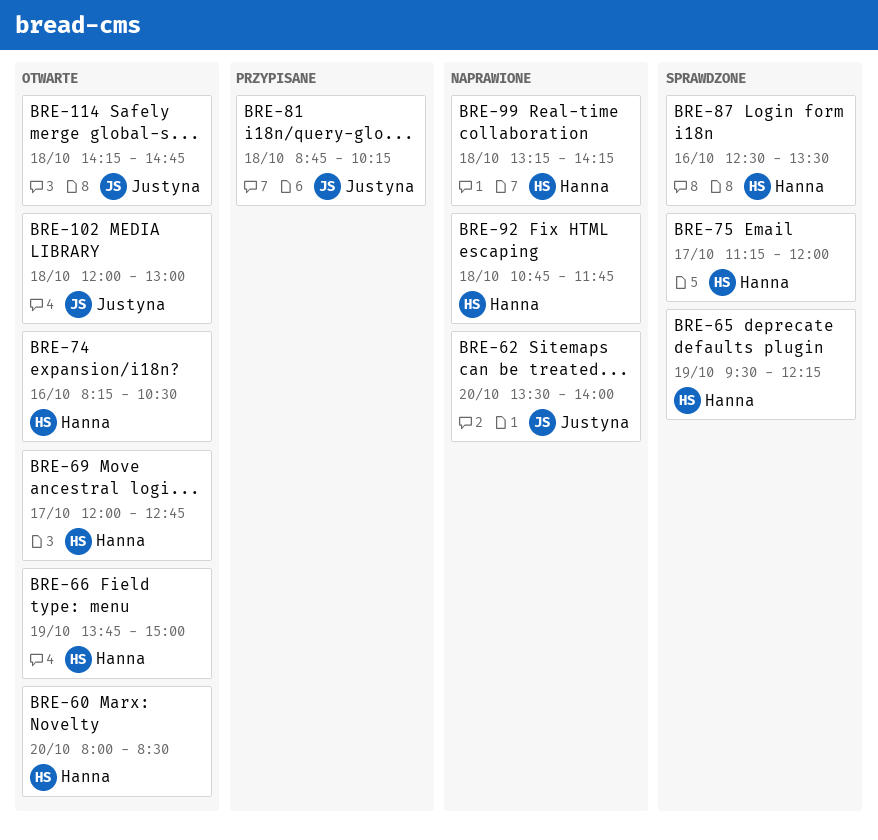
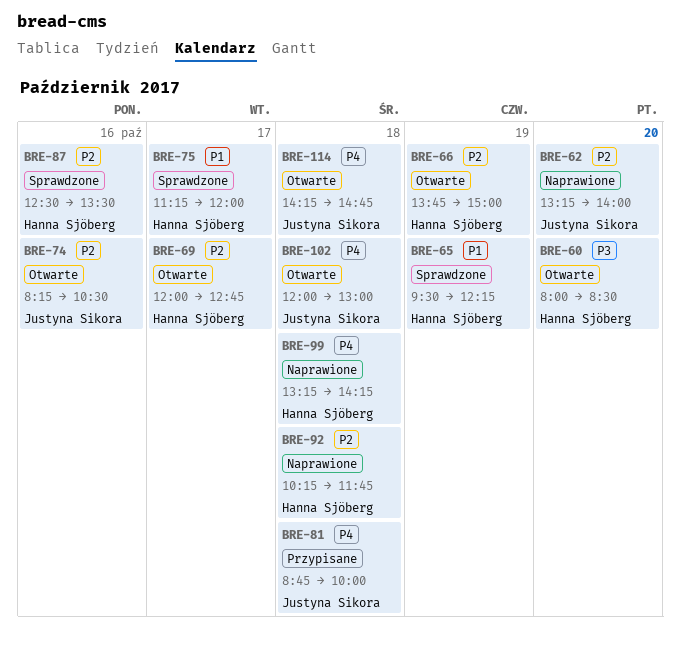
BRE-62, begins: 13:30 -> 13:15
BRE-74, owner: Hanna Sjöberg -> Justyna Sikora
BRE-81, ends: 10:15 -> 10:00
BRE-92, begins: 10:45 -> 10:15

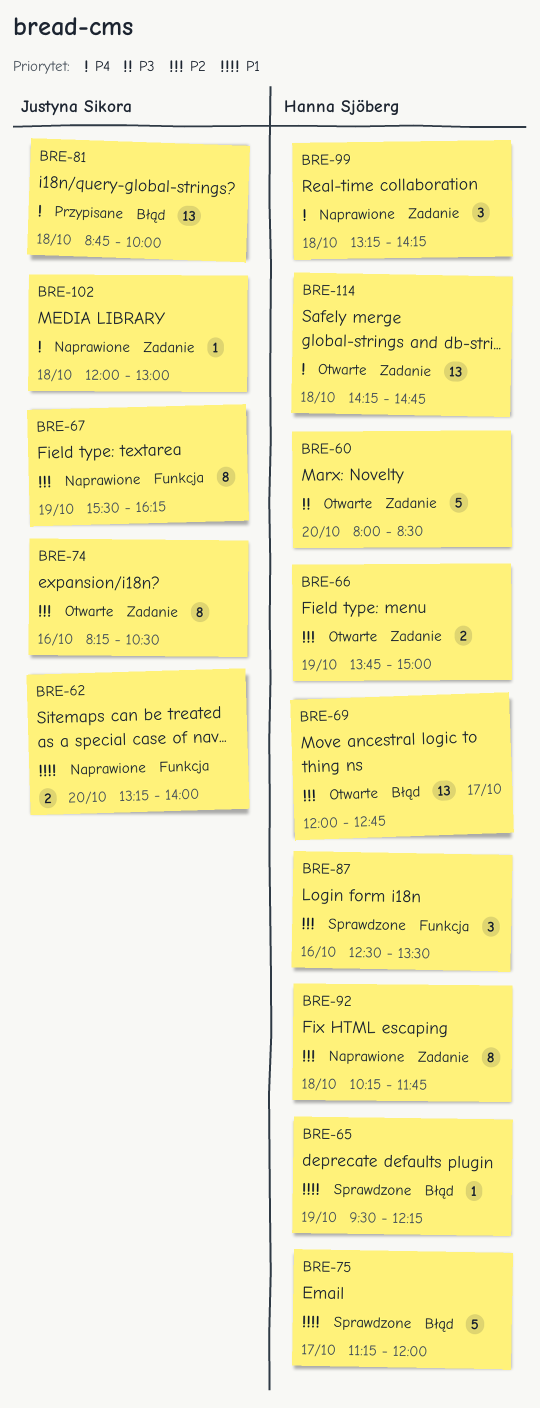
BRE-62, priority: P2 -> P1
BRE-67: none -> present
BRE-102, status: Otwarte -> Naprawione
BRE-114, owner: Justyna Sikora -> Hanna Sjöberg

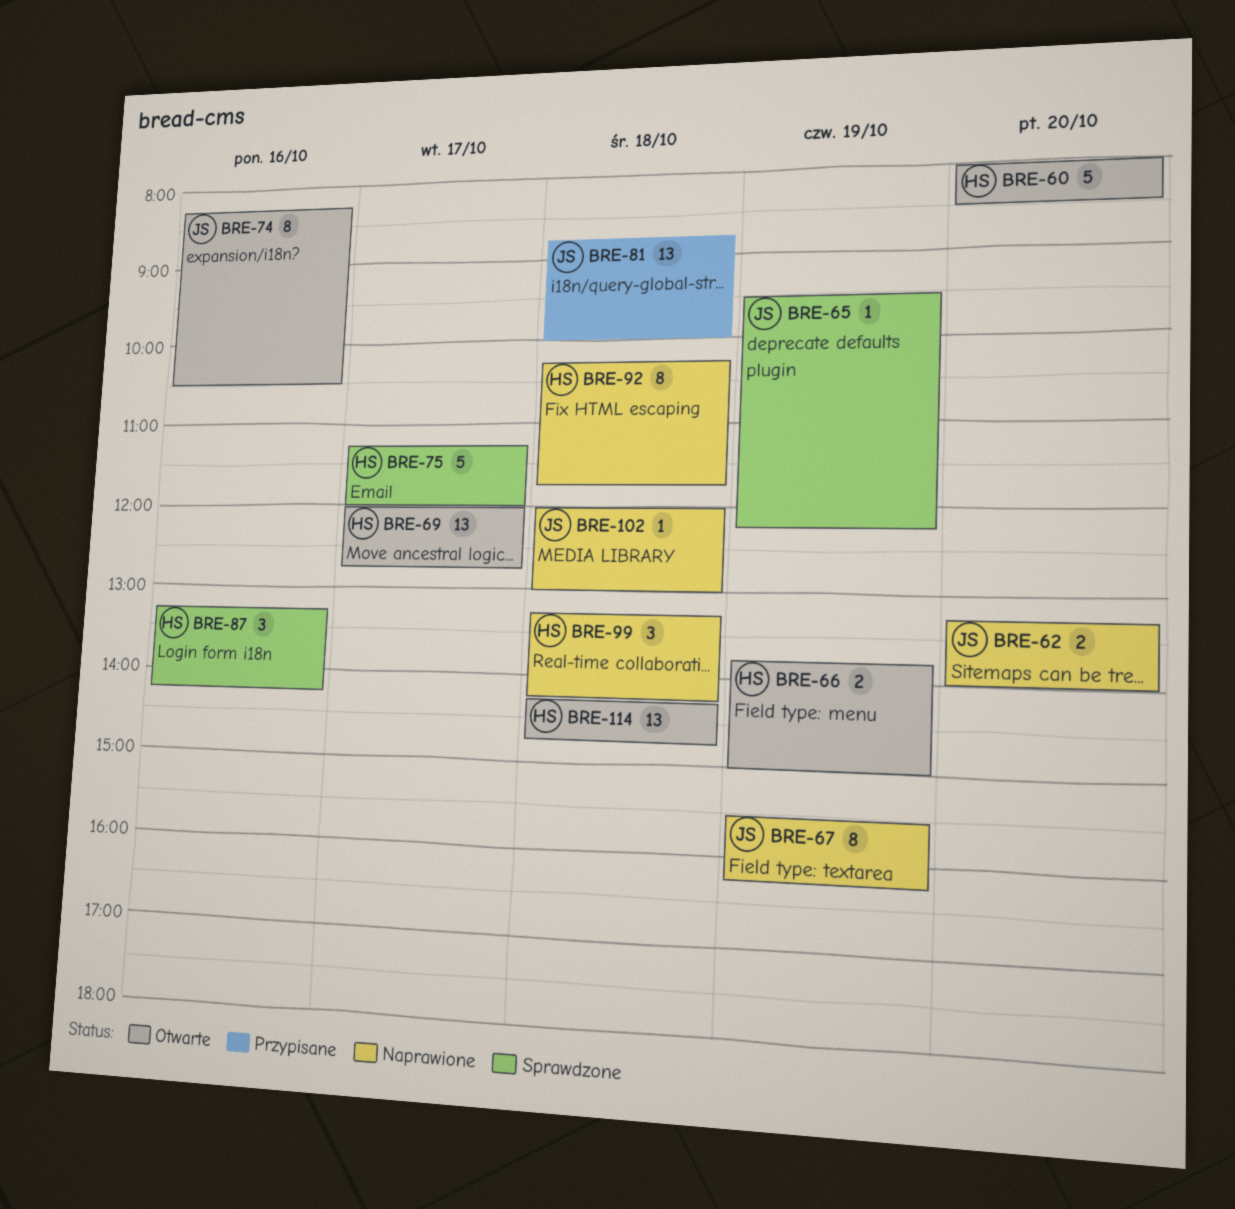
BRE-65, owner: Hanna Sjöberg -> Justyna Sikora
BRE-87, begins: 12:30 -> 13:15
BRE-87, ends: 13:30 -> 14:15

